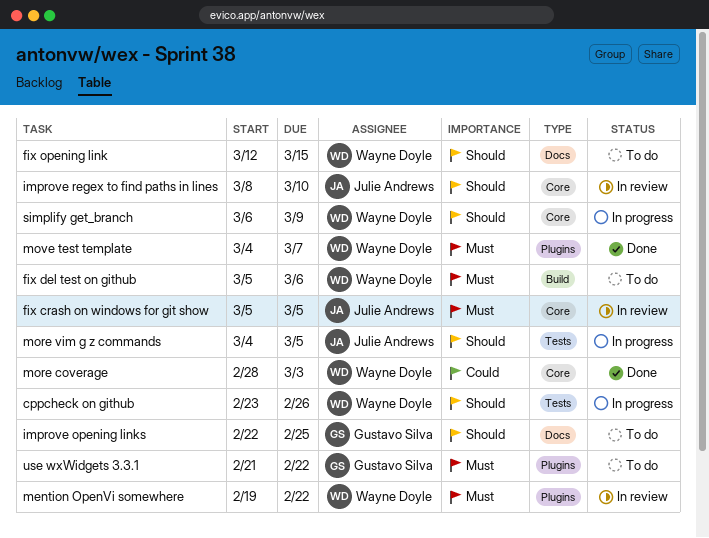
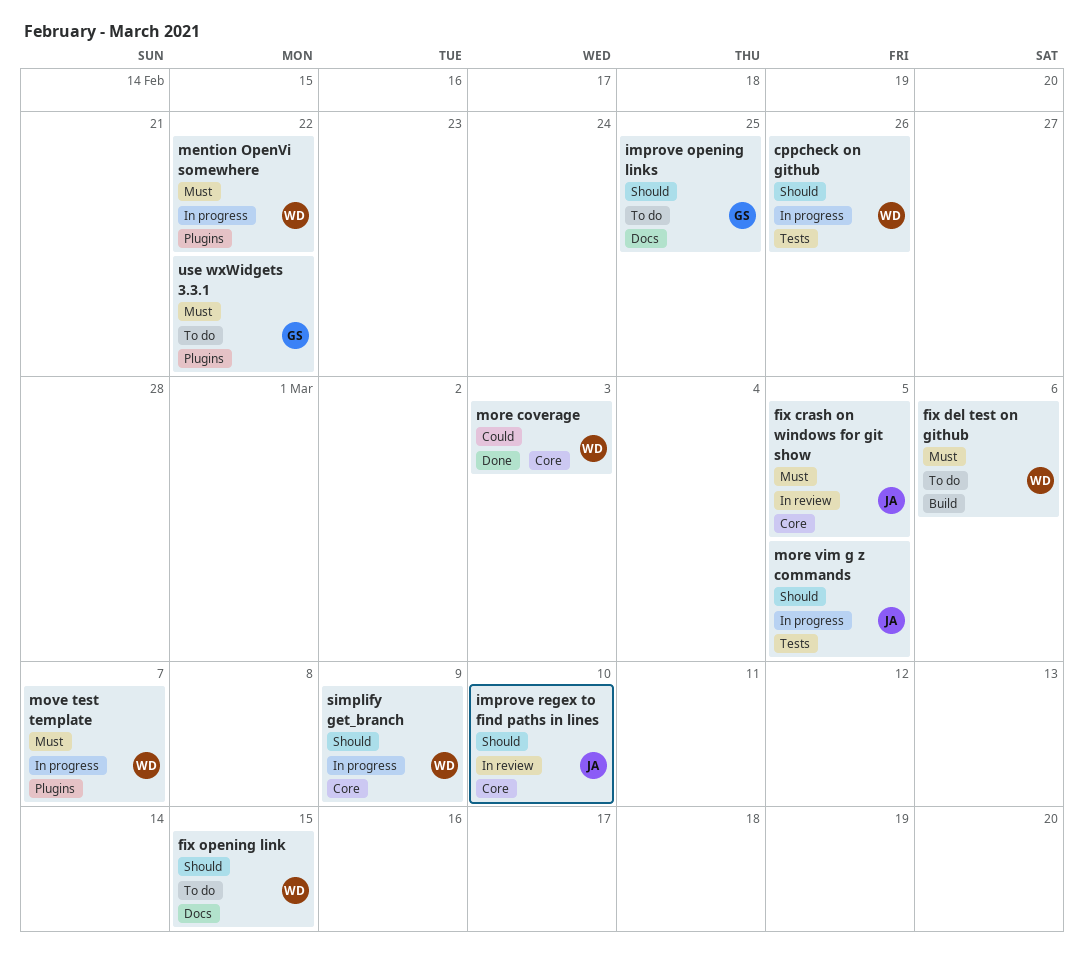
mention OpenVi somewhere, status: In review -> In progress
move test template, status: Done -> In progress

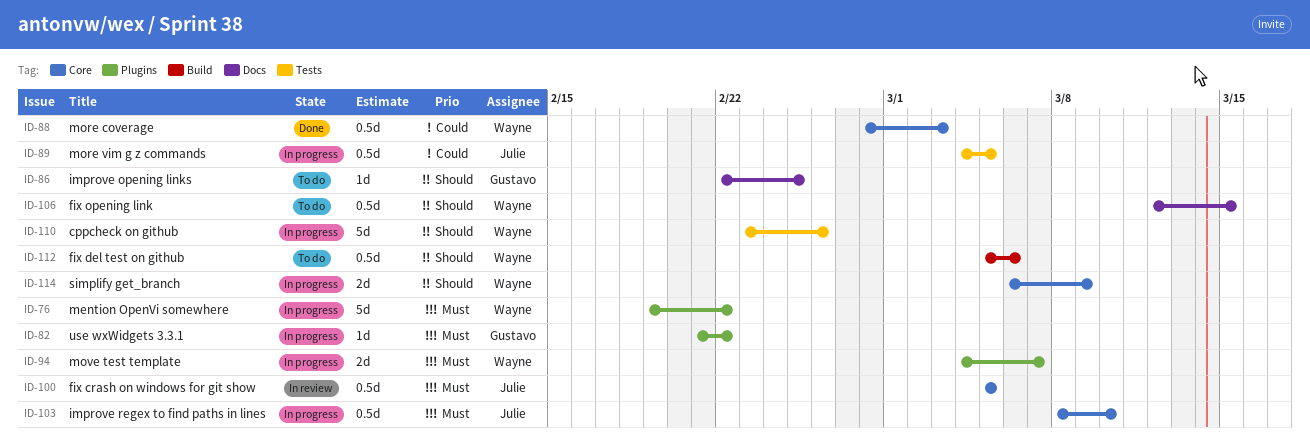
fix del test on github, priority: Must -> Should
improve regex to find paths in lines, status: In review -> In progress
improve regex to find paths in lines, priority: Should -> Must
more vim g z commands, priority: Should -> Could
use wxWidgets 3.3.1, status: To do -> In progress

